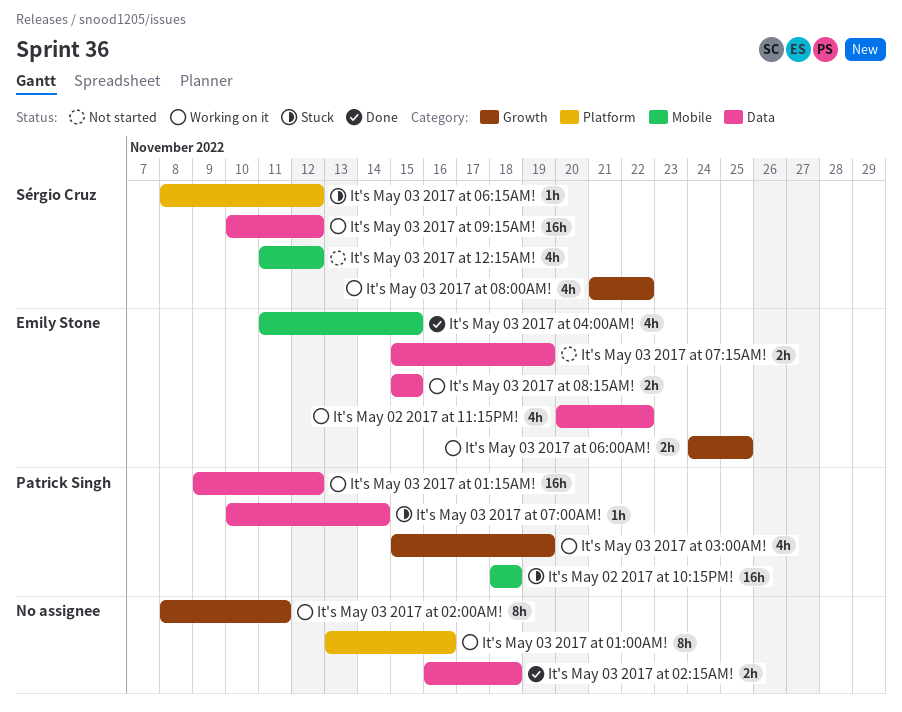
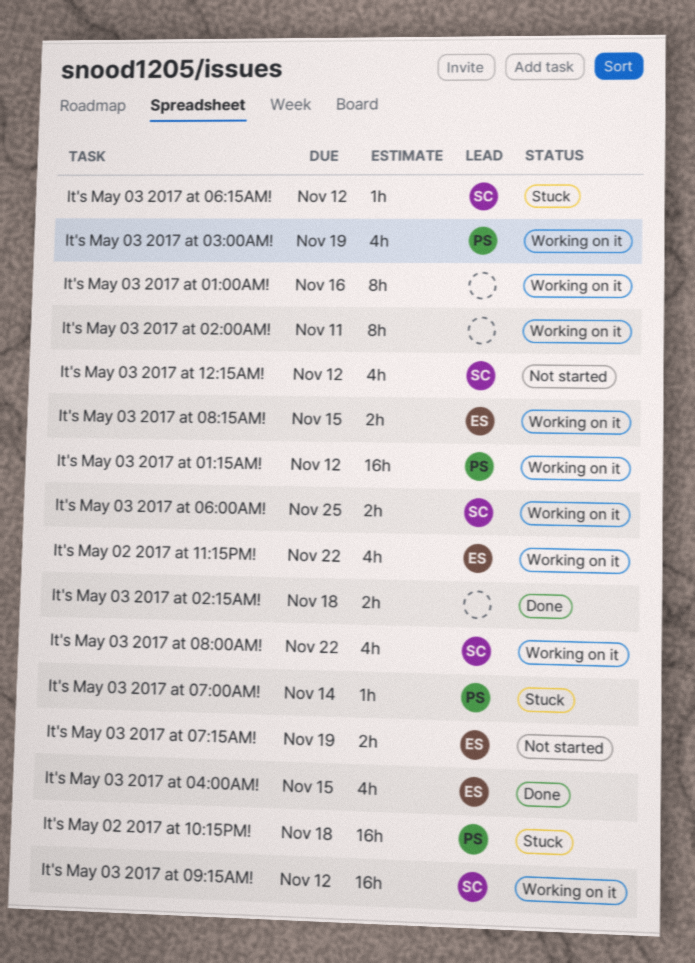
It's May 03 2017 at 06:00AM!, owner: Emily Stone -> Sérgio Cruz

